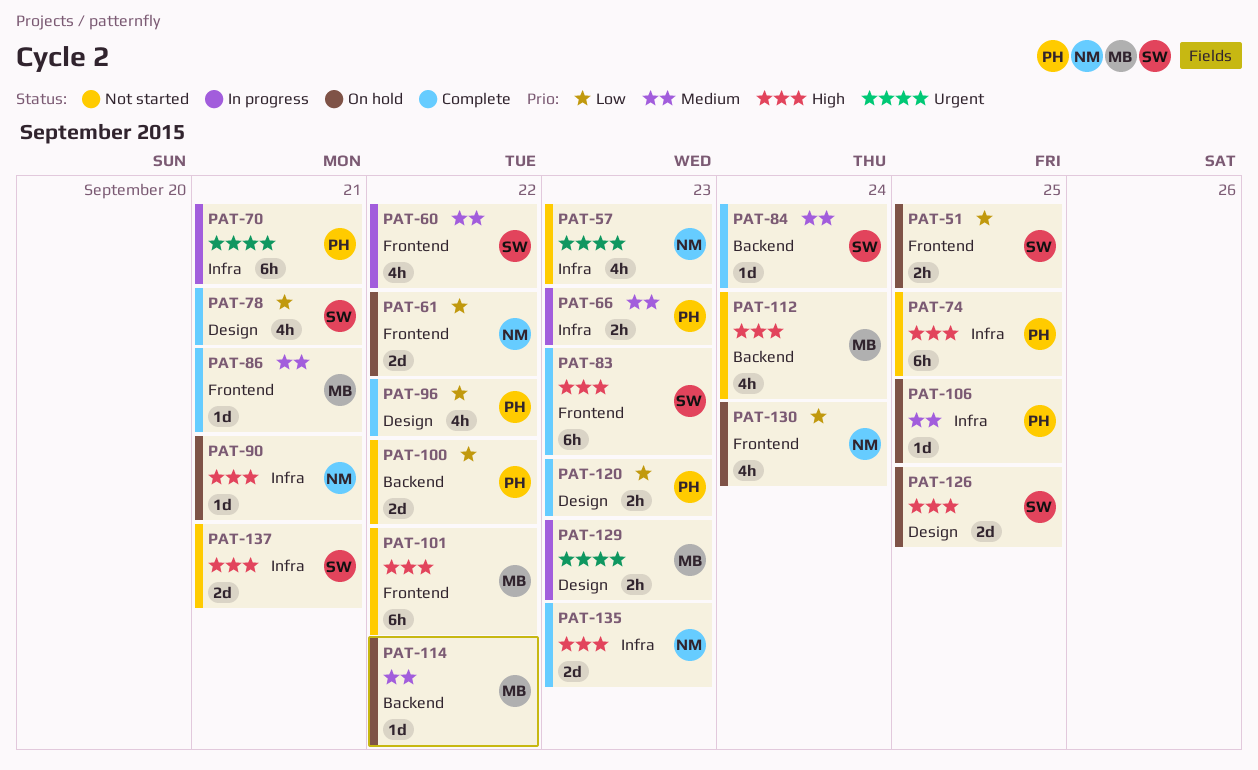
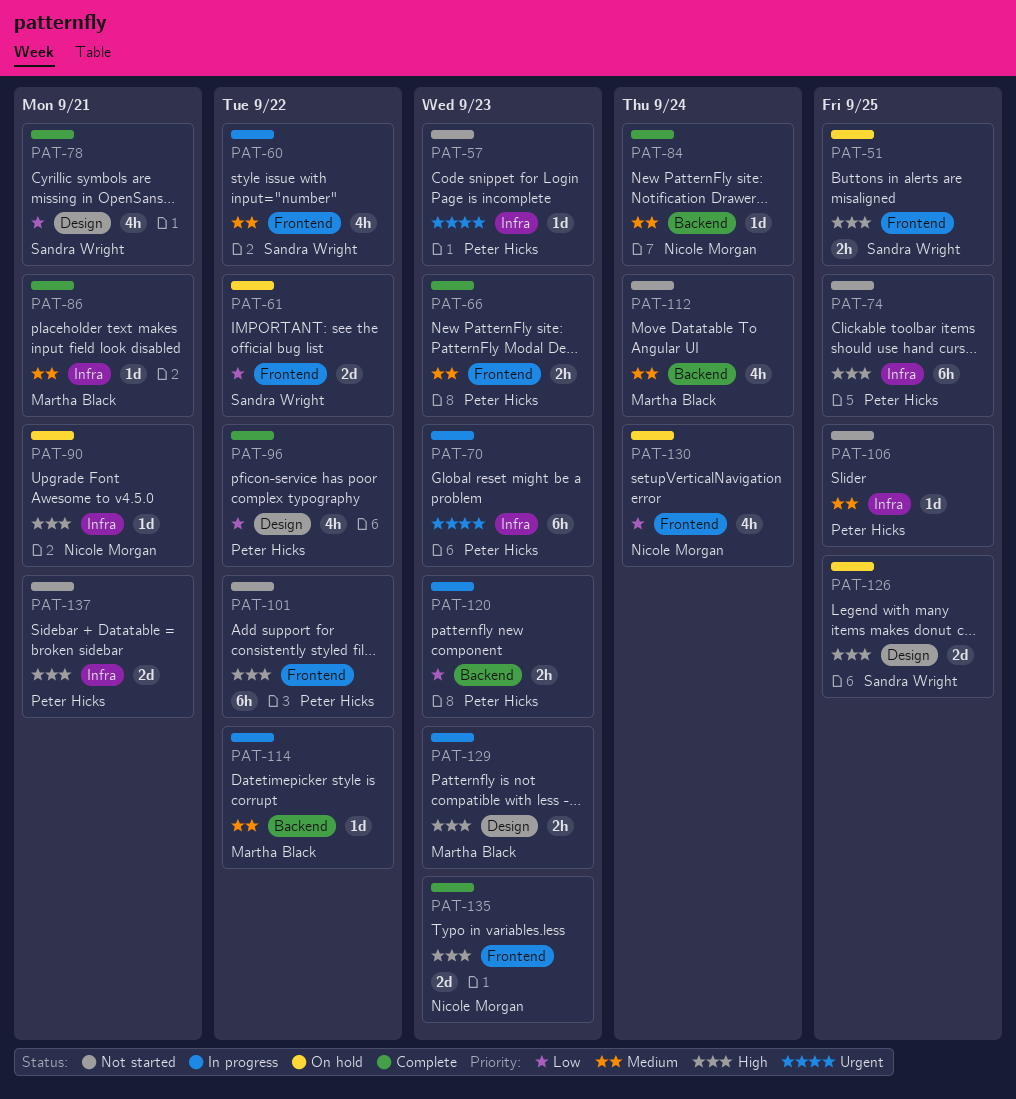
PAT-51, priority: Low -> High
PAT-57, owner: Nicole Morgan -> Peter Hicks
PAT-57, estimate: 4h -> 1d
PAT-61, owner: Nicole Morgan -> Sandra Wright
PAT-66, status: In progress -> Complete
PAT-66, label: Infra -> Frontend
PAT-70, due: Sep 21 -> Sep 23
PAT-83: present -> none
PAT-84, owner: Sandra Wright -> Nicole Morgan
PAT-86, label: Frontend -> Infra
PAT-100: present -> none
PAT-101, owner: Martha Black -> Peter Hicks
PAT-106, status: On hold -> Not started
PAT-112, priority: High -> Medium
PAT-114, status: On hold -> In progress
PAT-120, status: Complete -> In progress
PAT-120, label: Design -> Backend
PAT-129, priority: Urgent -> High
PAT-135, label: Infra -> Frontend
PAT-137, owner: Sandra Wright -> Peter Hicks

